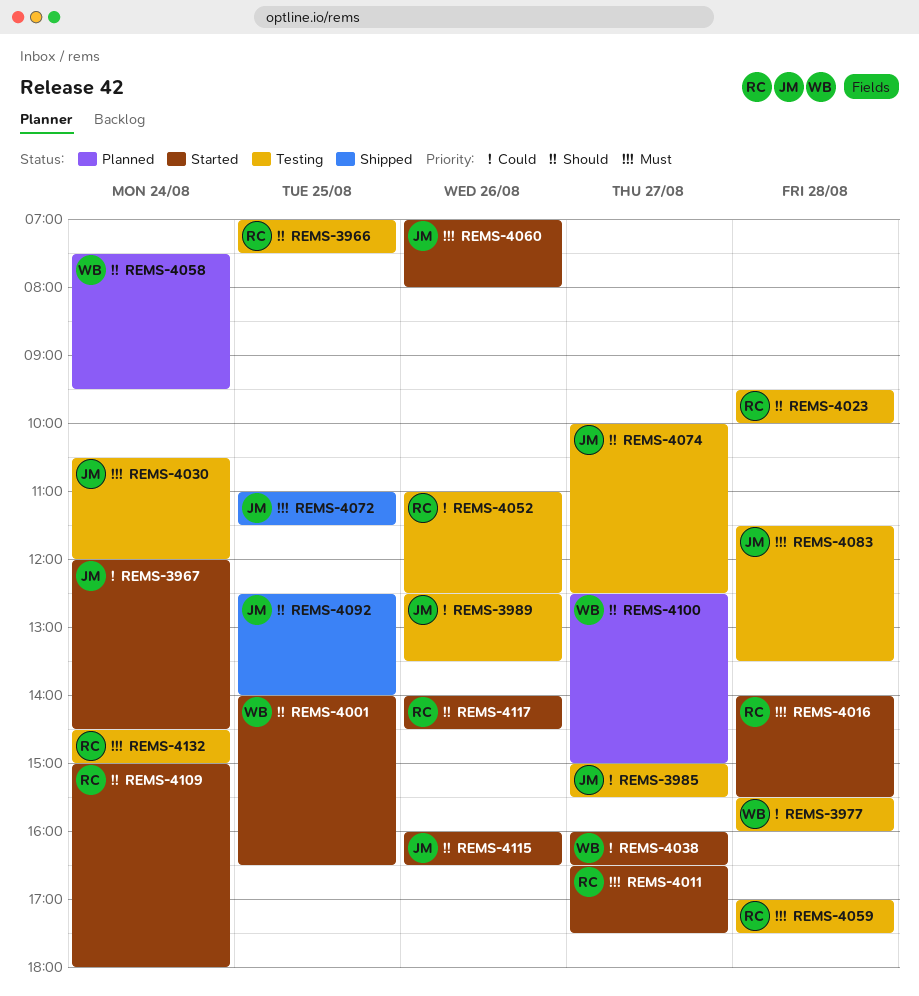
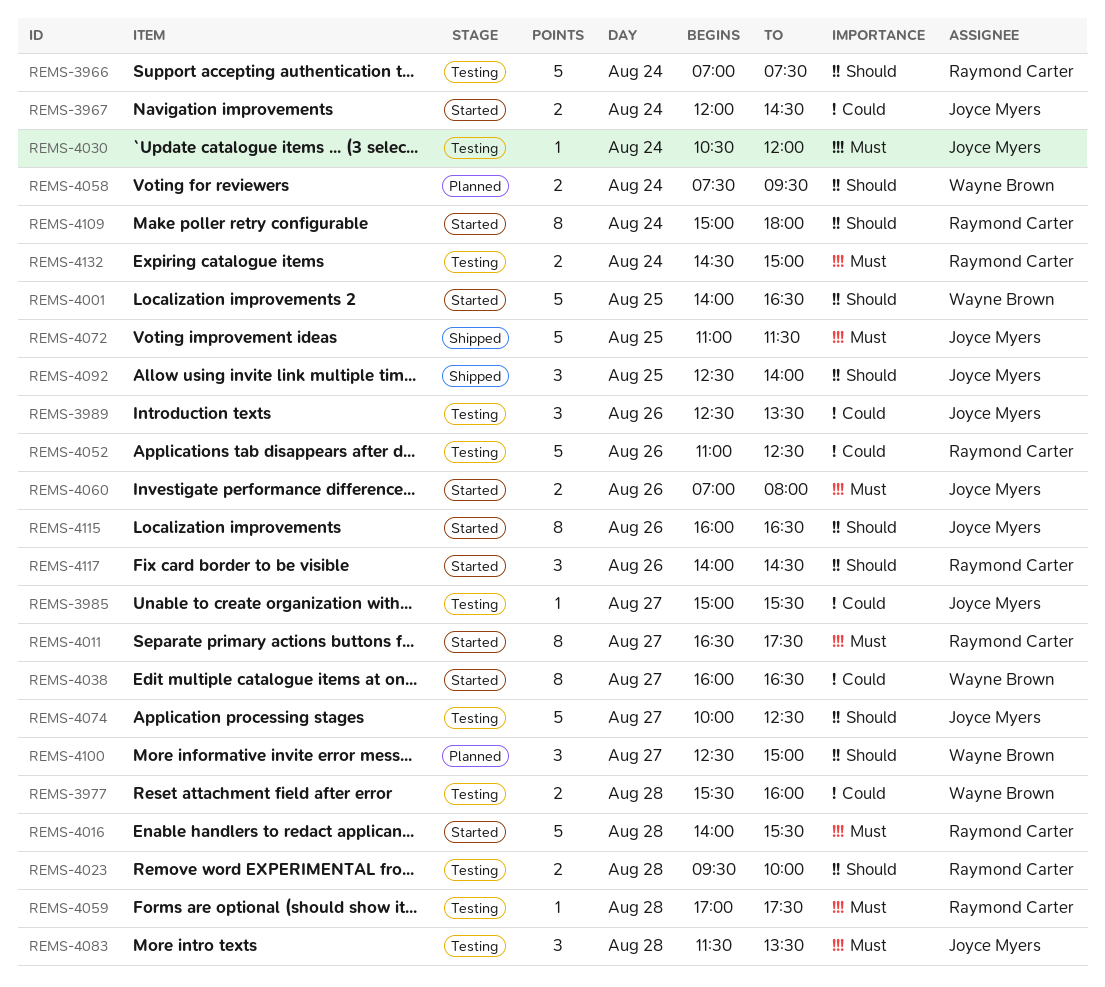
REMS-3966, day: Aug 25 -> Aug 24

